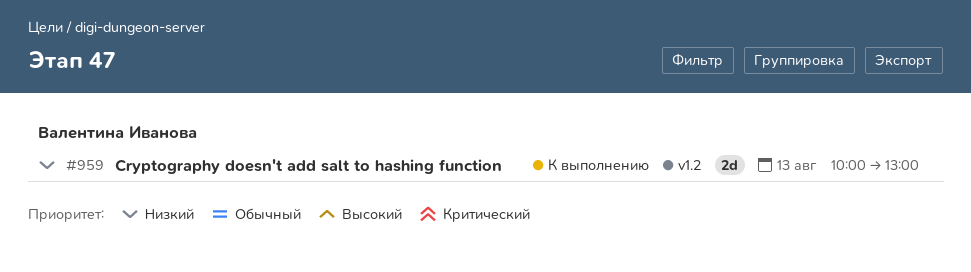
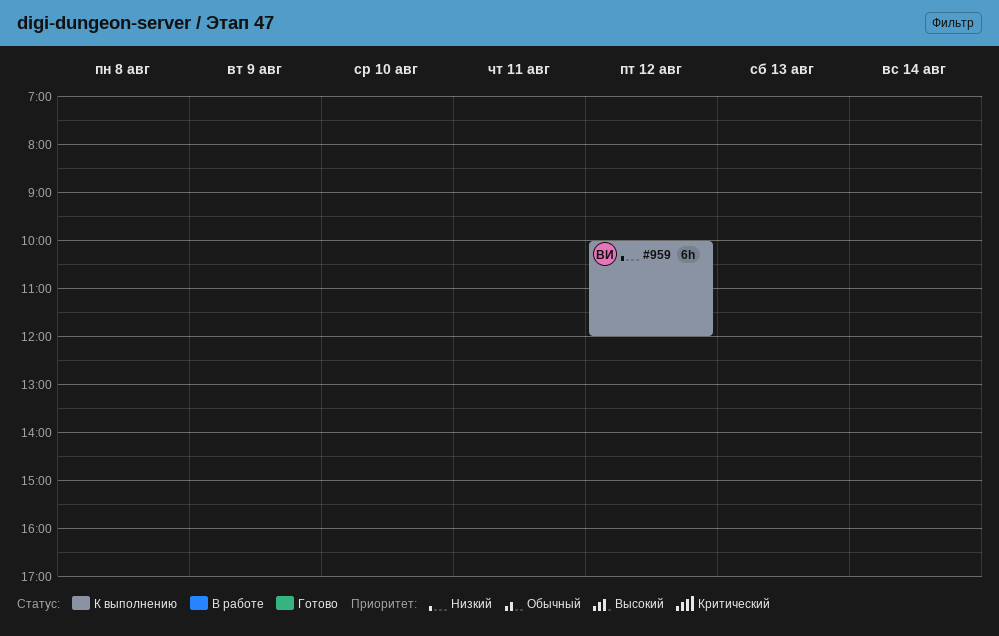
#959, estimate: 2d -> 6h
#959, day: Aug 13 -> Aug 12
#959, ends: 13:00 -> 12:00

